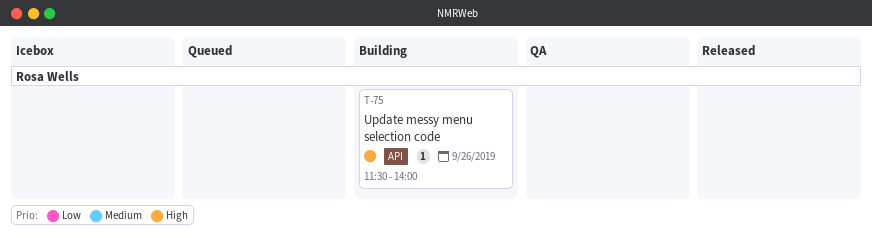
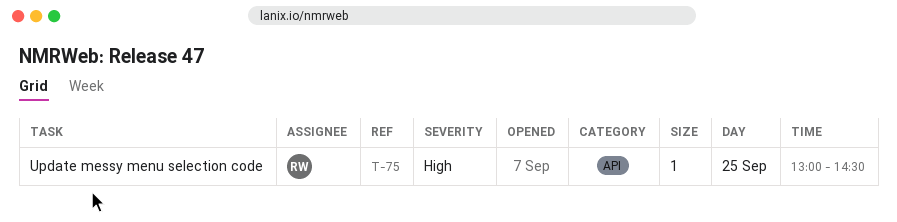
T-75, day: Sep 26 -> Sep 25
T-75, begins: 11:30 -> 13:00
T-75, ends: 14:00 -> 14:30

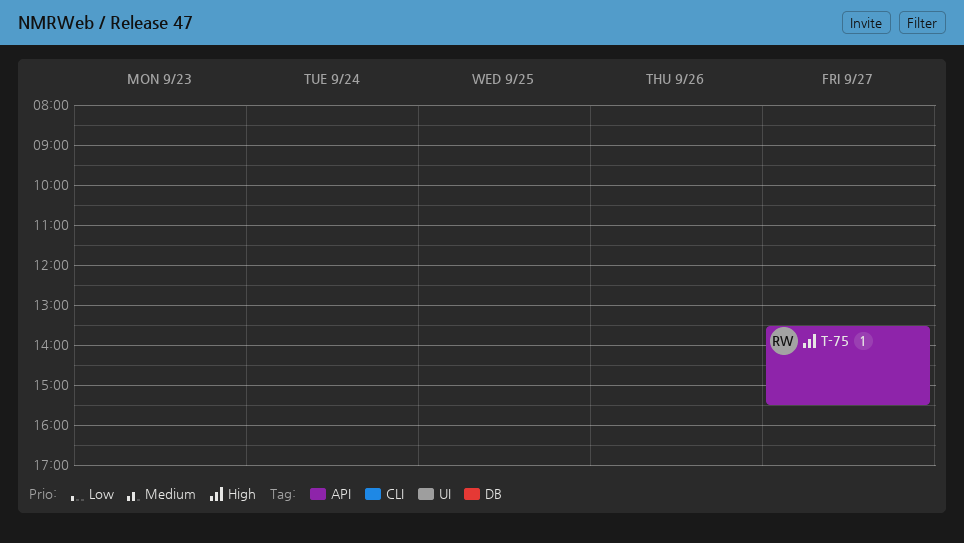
T-75, day: Sep 25 -> Sep 27
T-75, begins: 13:00 -> 13:30
T-75, ends: 14:30 -> 15:30

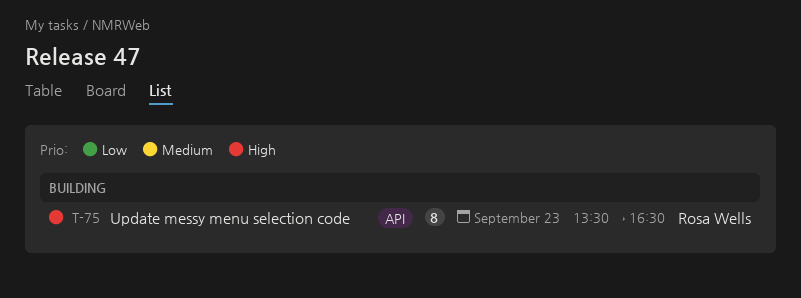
T-75, estimate: 1 -> 8
T-75, day: Sep 27 -> Sep 23
T-75, ends: 15:30 -> 16:30

